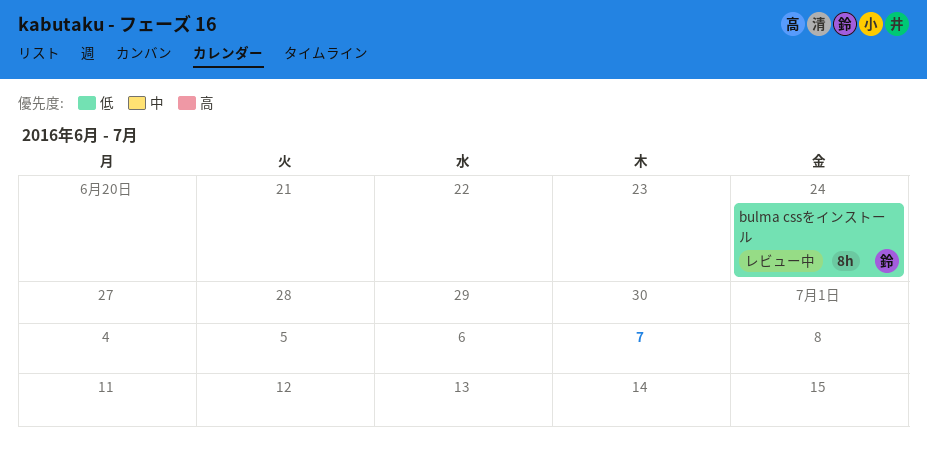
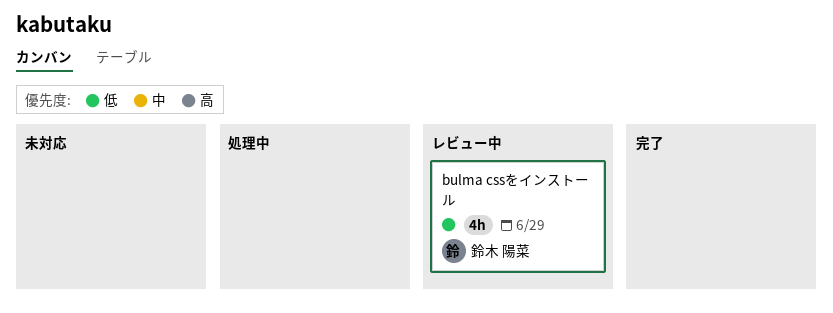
bulma cssをインストール, estimate: 8h -> 4h
bulma cssをインストール, due: Jun 24 -> Jun 29

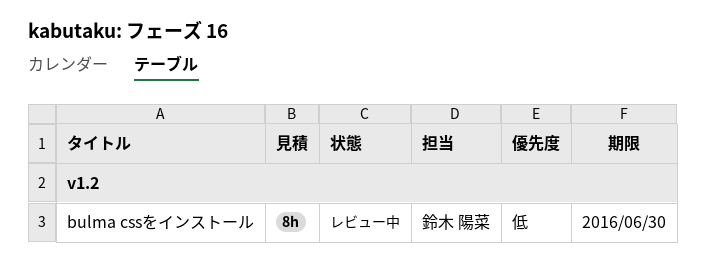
bulma cssをインストール, estimate: 4h -> 8h
bulma cssをインストール, due: Jun 29 -> Jun 30

